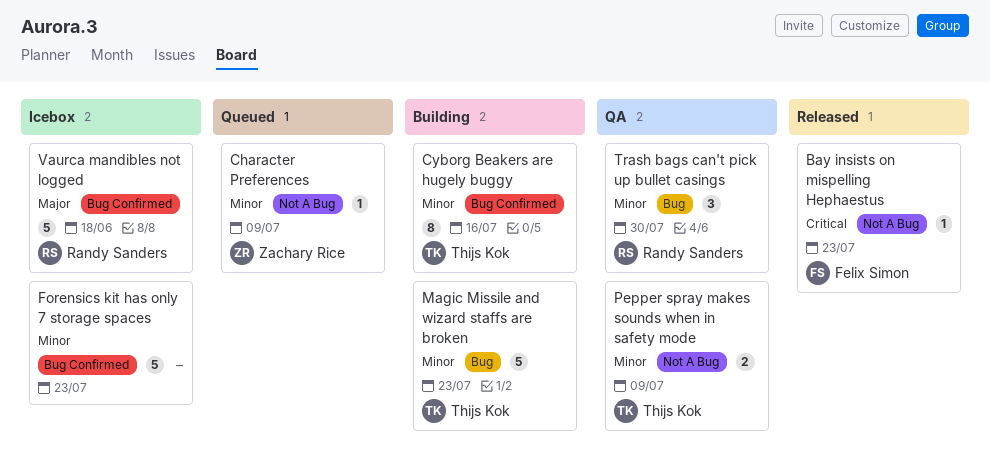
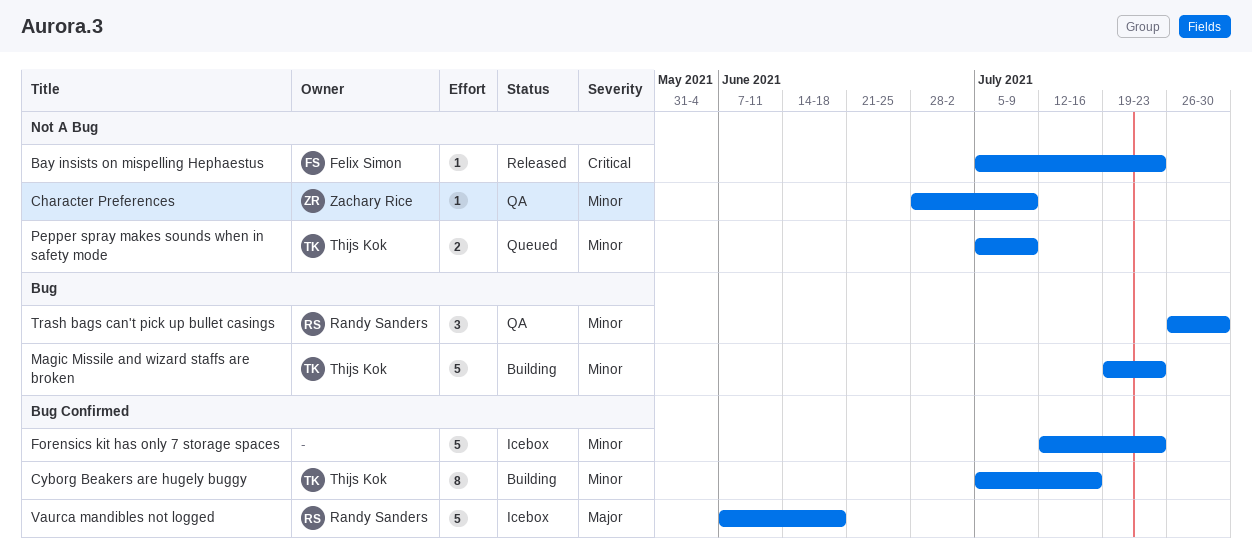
Character Preferences, status: Queued -> QA
Pepper spray makes sounds when in safety mode, status: QA -> Queued

